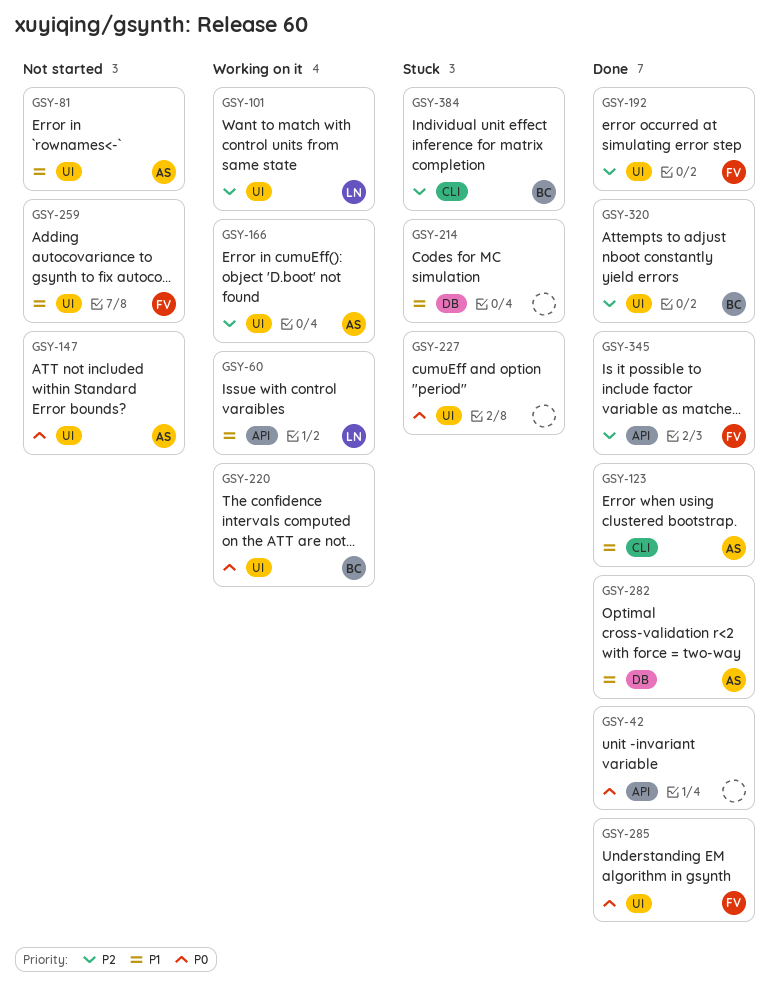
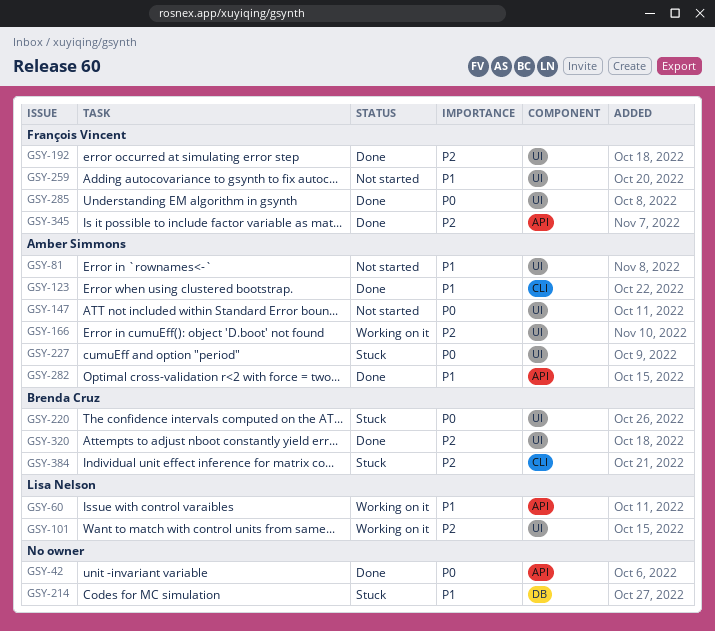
GSY-220, status: Working on it -> Stuck
GSY-227, owner: none -> Amber Simmons
GSY-282, label: DB -> API

